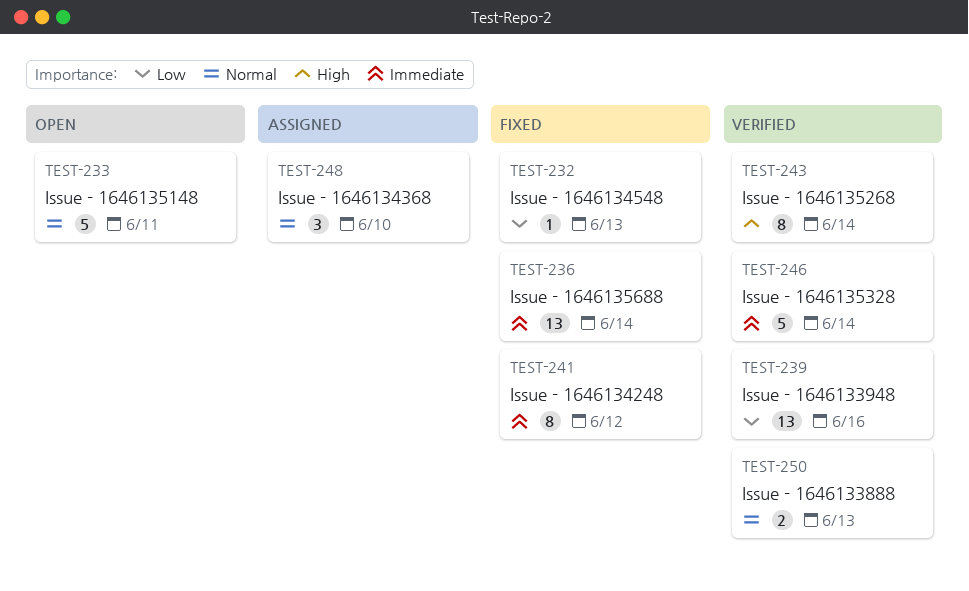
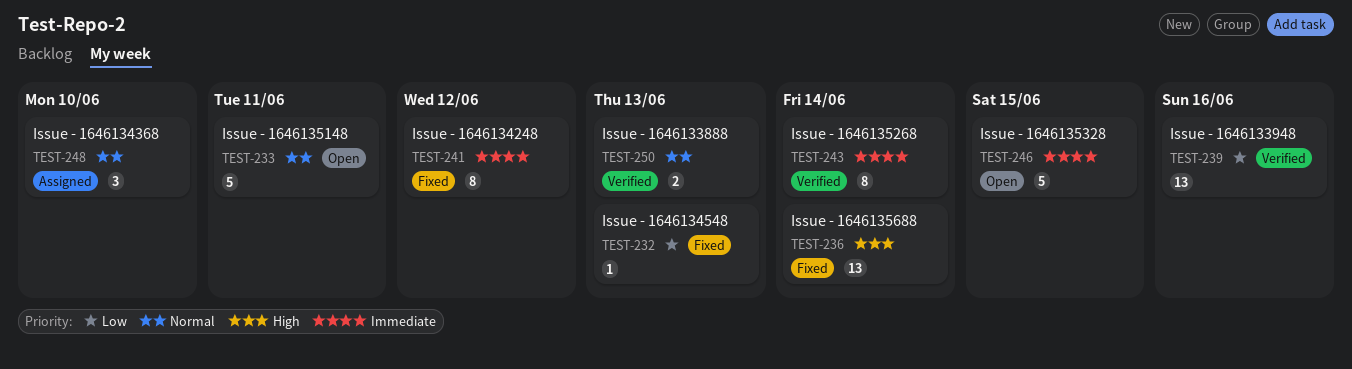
TEST-236, priority: Immediate -> High
TEST-243, priority: High -> Immediate
TEST-246, status: Verified -> Open
TEST-246, due: Jun 14 -> Jun 15

